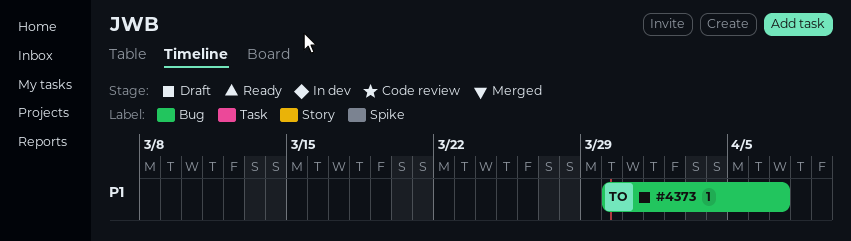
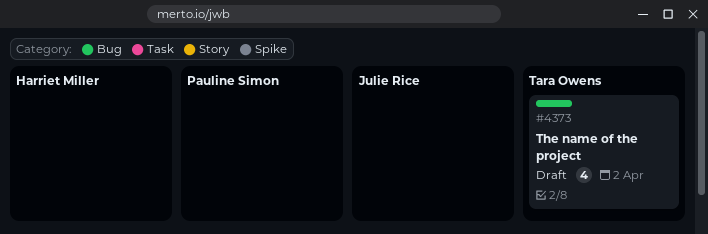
#4373, estimate: 1 -> 4
#4373, due: Apr 7 -> Apr 2

